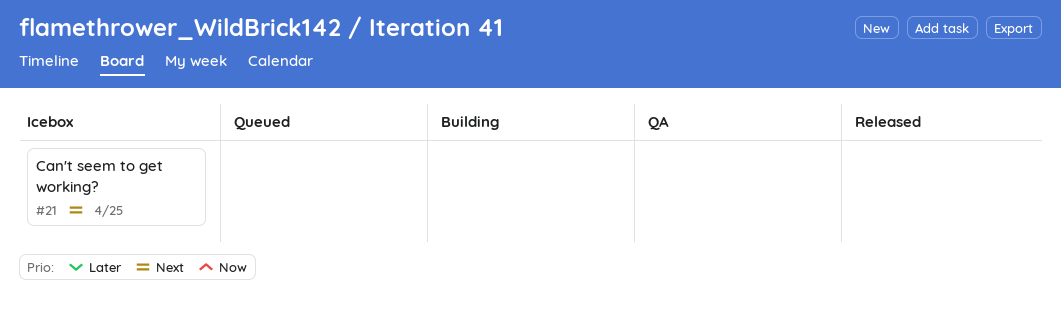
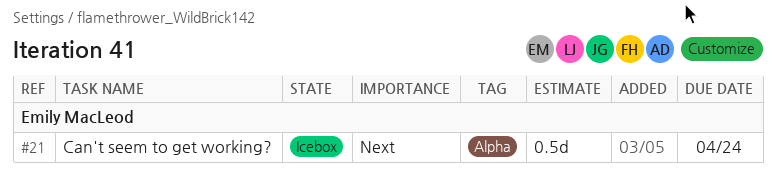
#21, due: Apr 25 -> Apr 24

